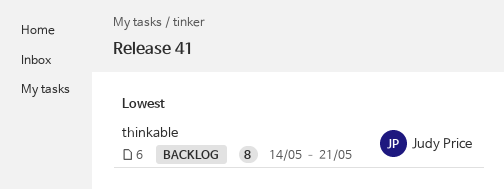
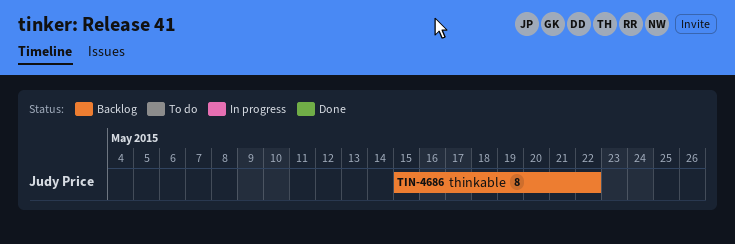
thinkable, start: May 14 -> May 15
thinkable, due: May 21 -> May 22

